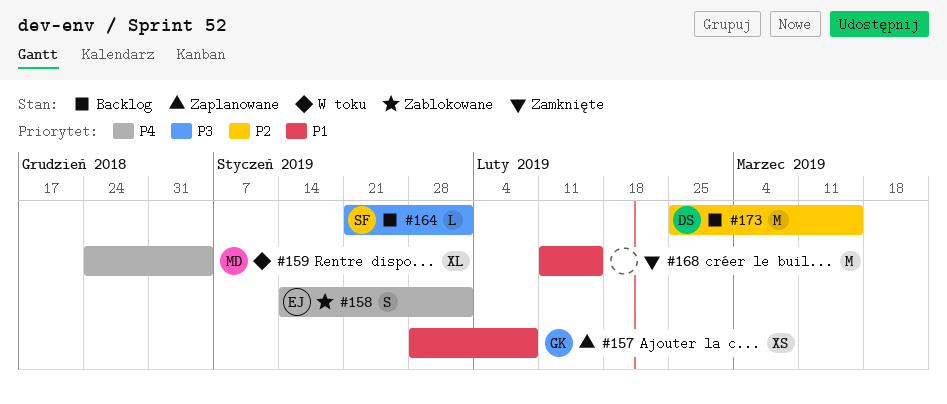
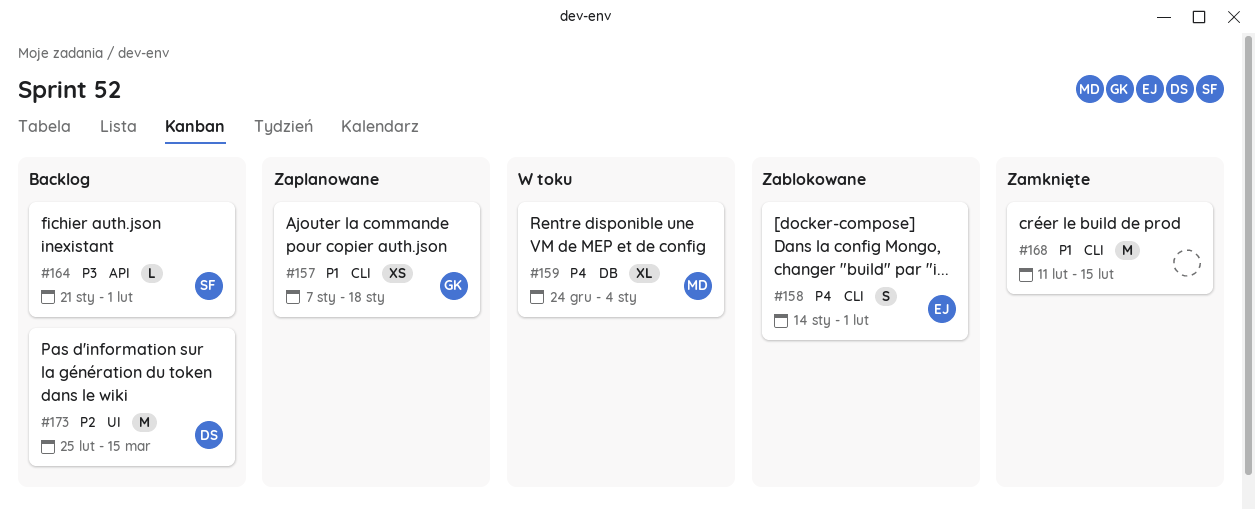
#157, start: Jan 28 -> Jan 7
#157, due: Feb 8 -> Jan 18

